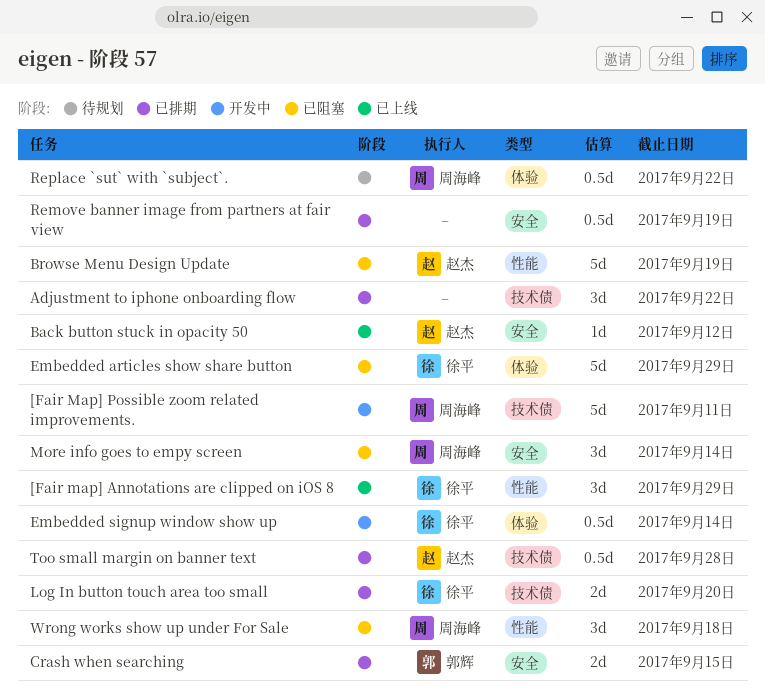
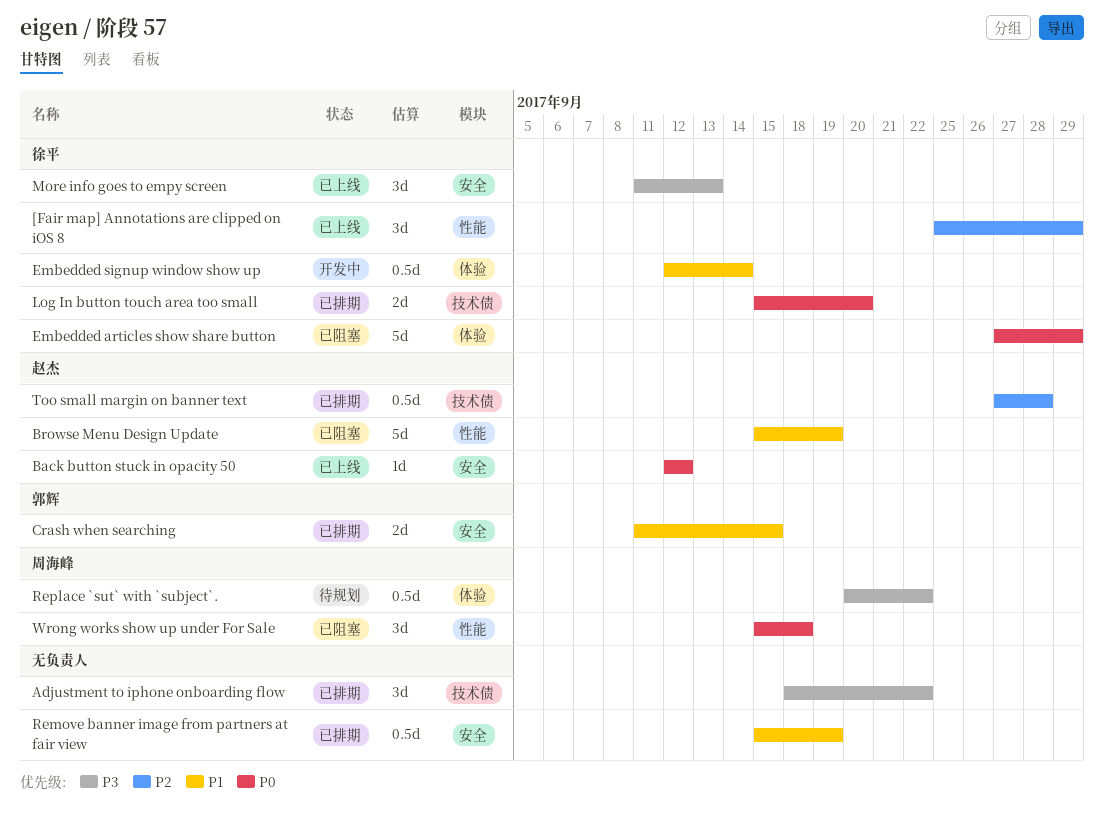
[Fair Map] Possible zoom related improvements.: present -> none
More info goes to empy screen, status: 已阻塞 -> 已上线
More info goes to empy screen, owner: 周海峰 -> 徐平
More info goes to empy screen, due: Sep 14 -> Sep 13

